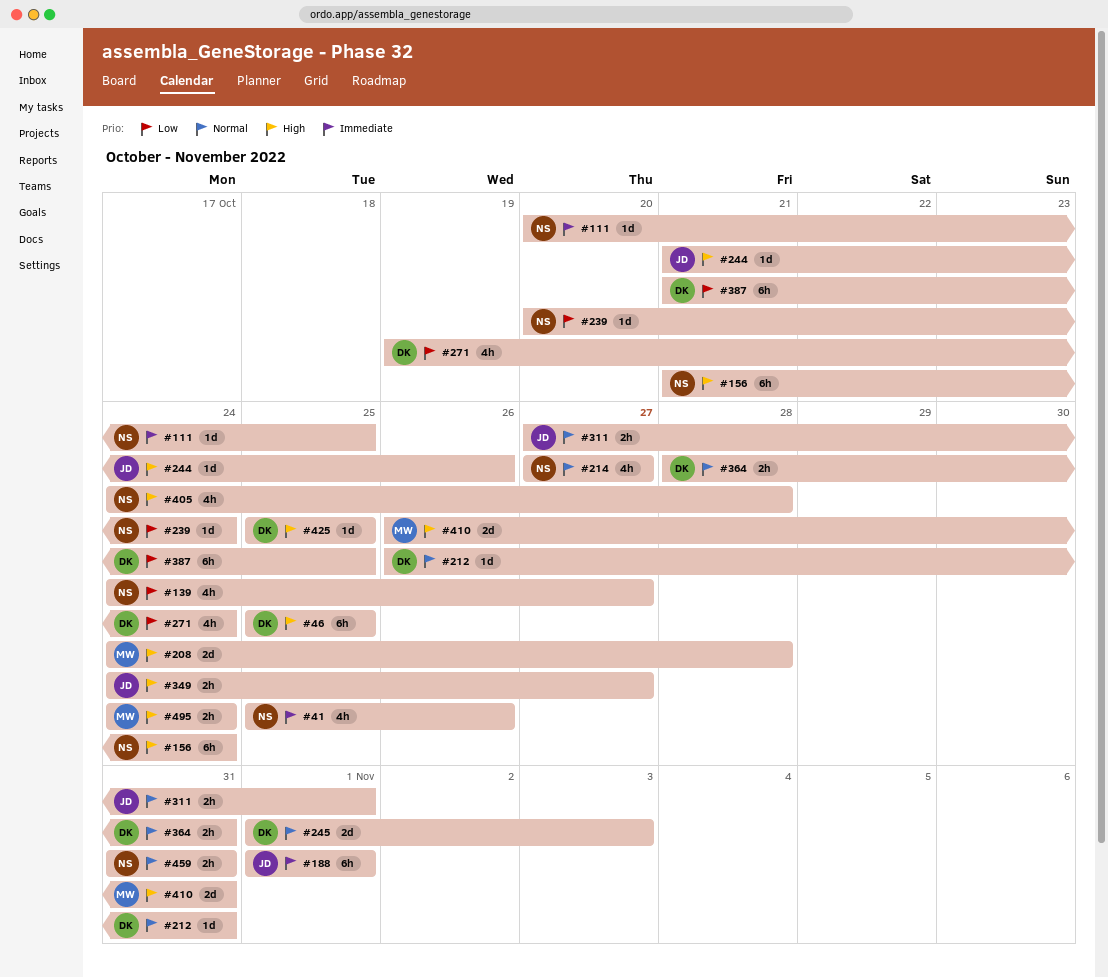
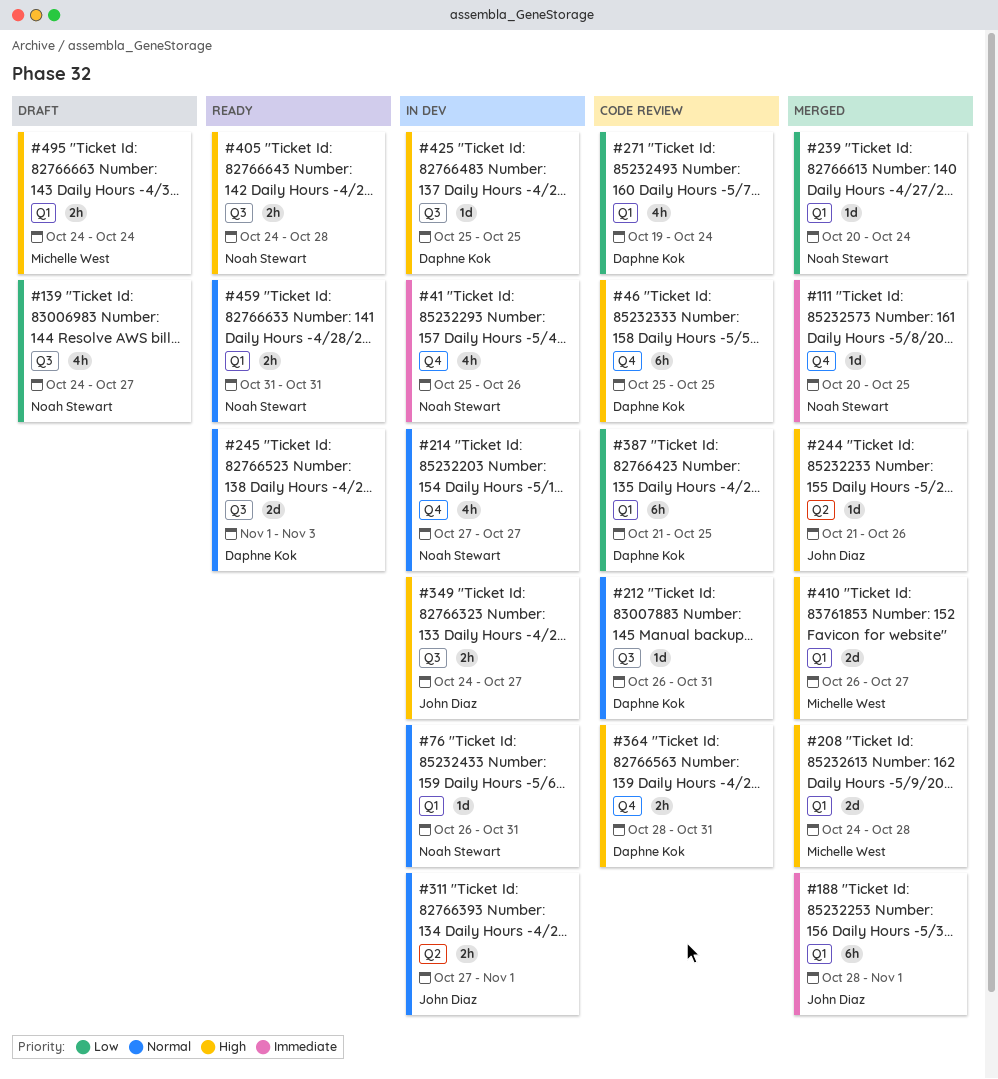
#76: none -> present
#156: present -> none
#188, start: Nov 1 -> Oct 28
#364, priority: Normal -> High
#405, estimate: 4h -> 2h
#410, due: Oct 31 -> Oct 27

